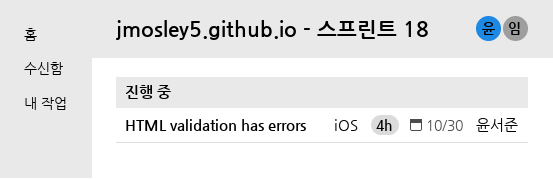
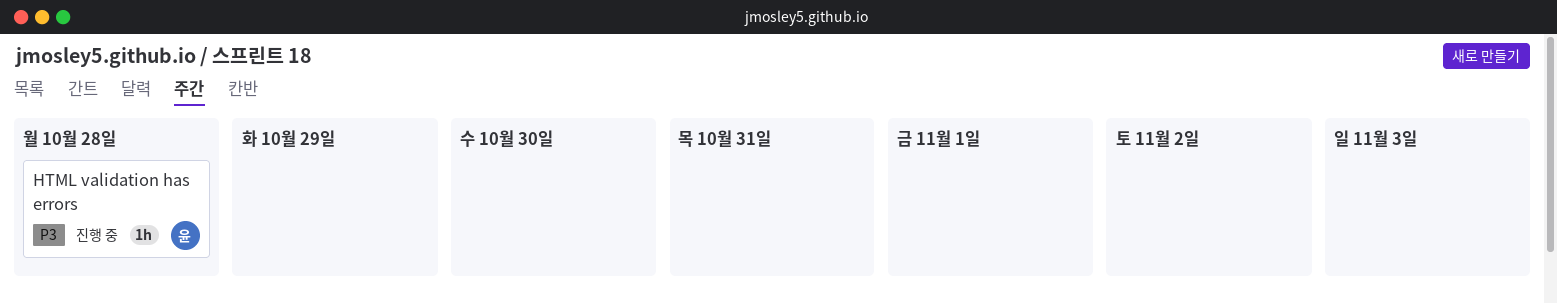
HTML validation has errors, estimate: 4h -> 1h
HTML validation has errors, due: Oct 30 -> Oct 28

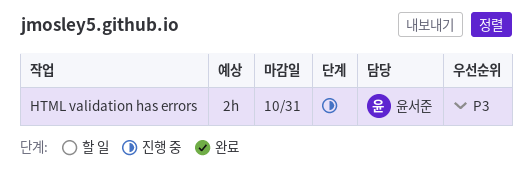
HTML validation has errors, estimate: 1h -> 2h
HTML validation has errors, due: Oct 28 -> Oct 31

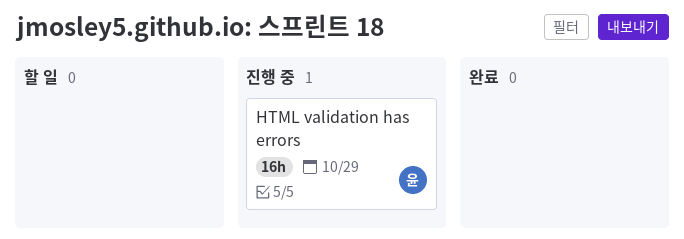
HTML validation has errors, estimate: 2h -> 16h
HTML validation has errors, due: Oct 31 -> Oct 29

